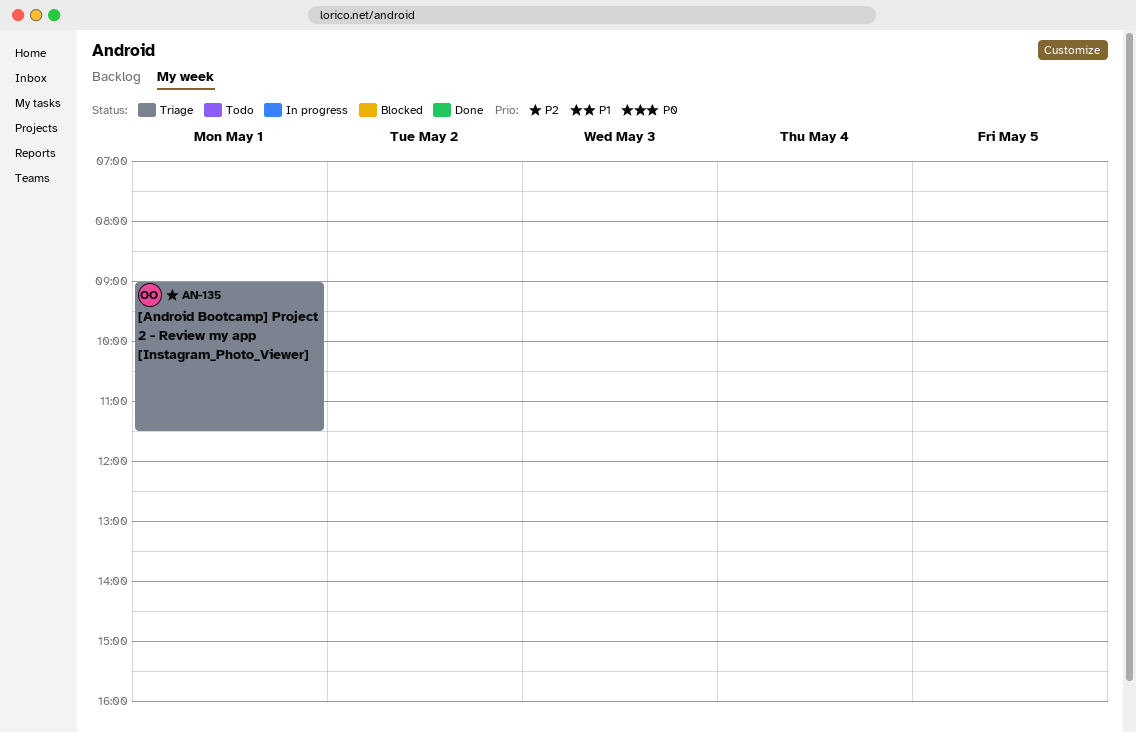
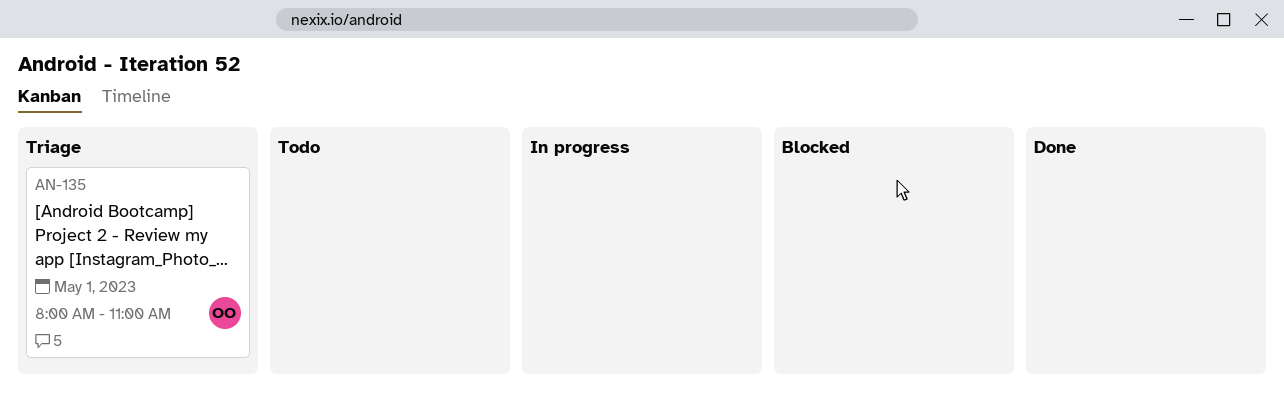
AN-135, begins: 09:00 -> 08:00
AN-135, ends: 11:30 -> 11:00

